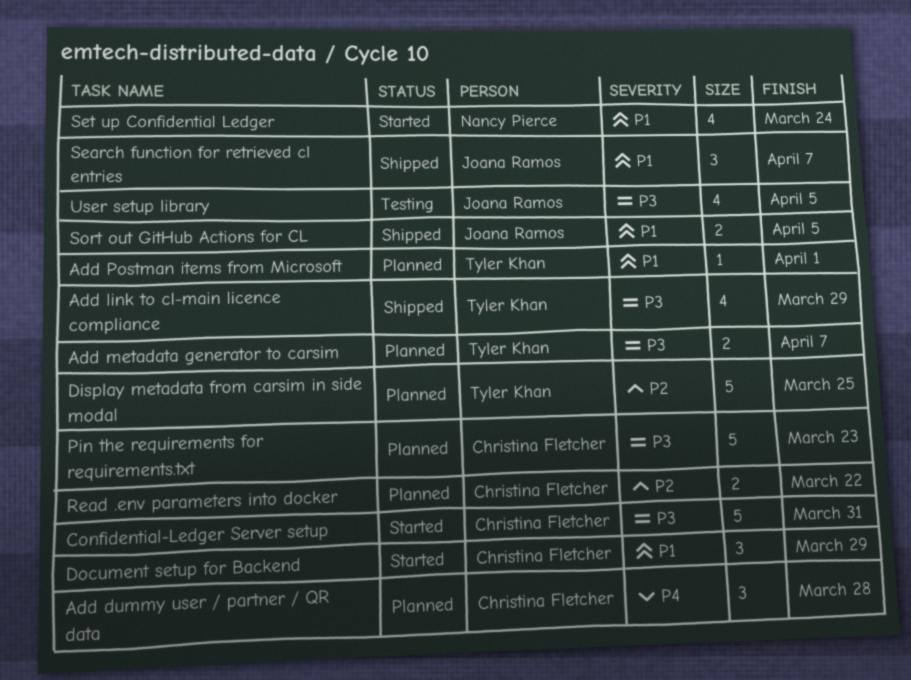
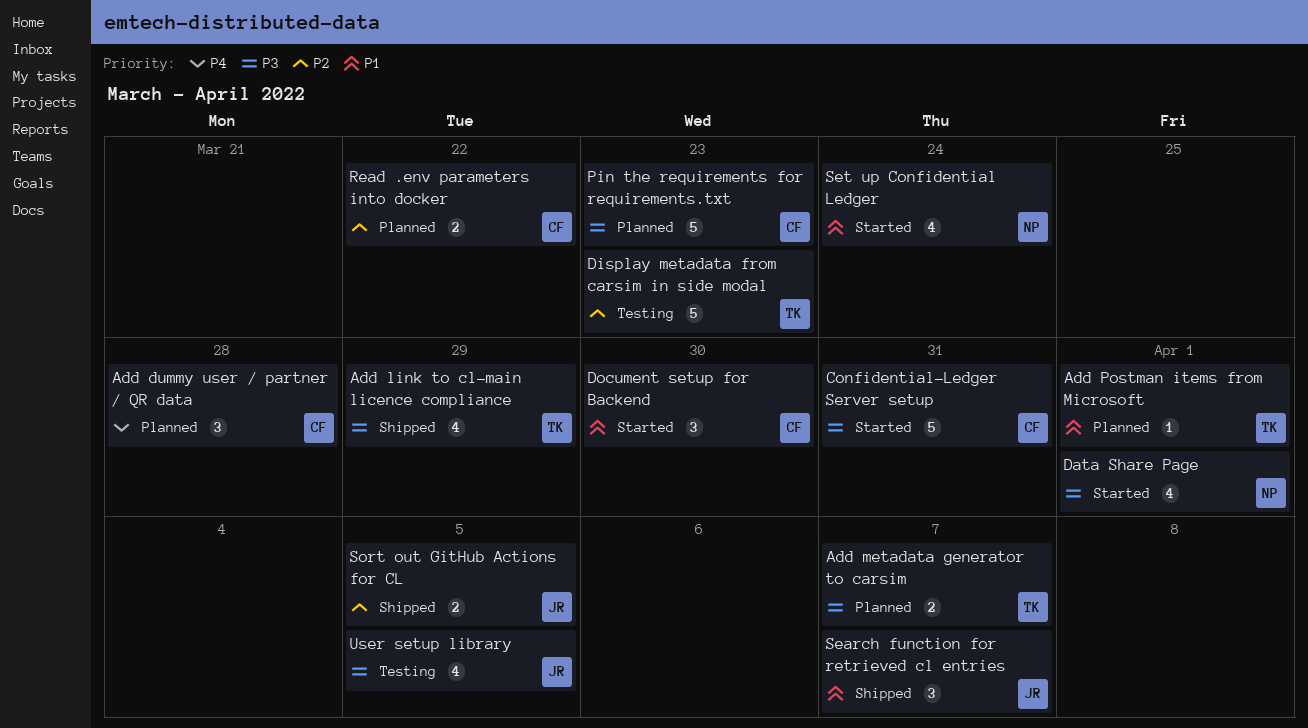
Data Share Page: none -> present
Display metadata from carsim in side modal, status: Planned -> Testing
Display metadata from carsim in side modal, due: Mar 25 -> Mar 23
Document setup for Backend, due: Mar 29 -> Mar 30
Sort out GitHub Actions for CL, priority: P1 -> P2

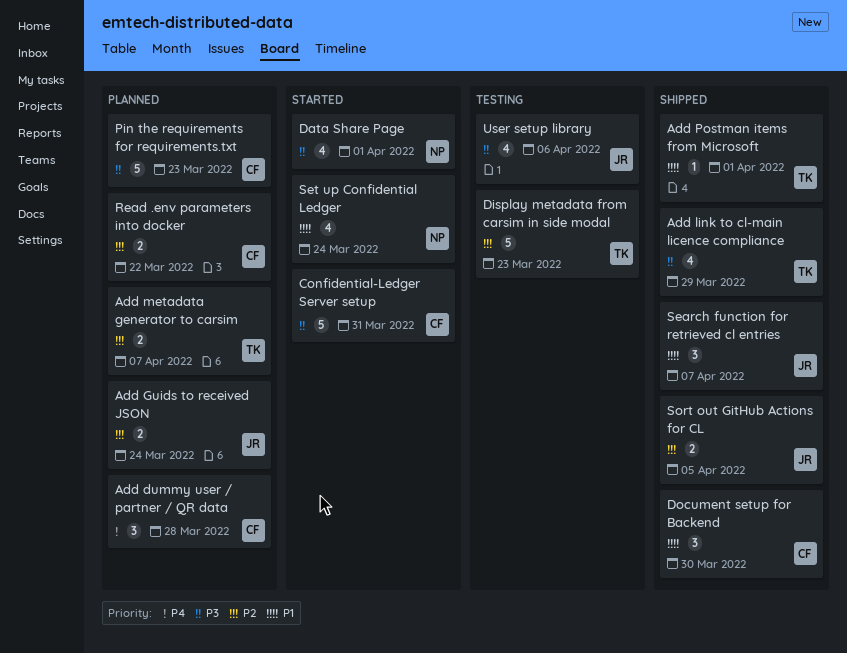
Add Guids to received JSON: none -> present
Add metadata generator to carsim, priority: P3 -> P2
Add Postman items from Microsoft, status: Planned -> Shipped
Document setup for Backend, status: Started -> Shipped
User setup library, due: Apr 5 -> Apr 6

